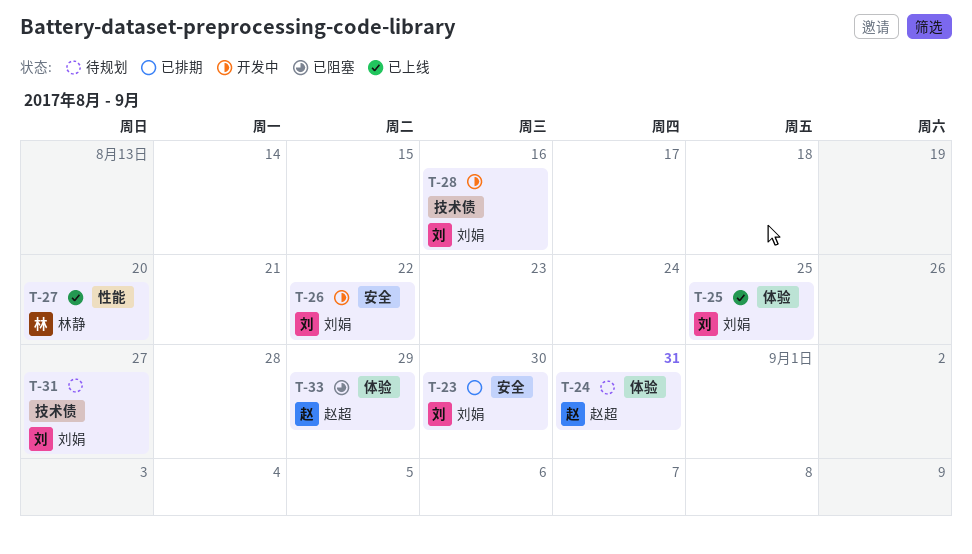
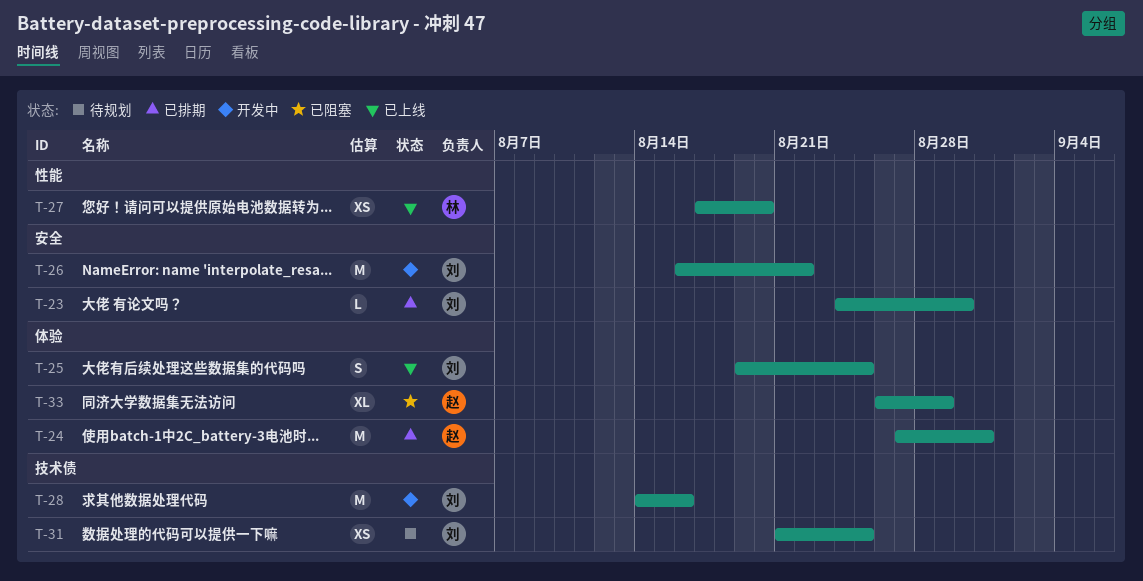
T-24, status: 待规划 -> 已排期
T-31, due: Aug 27 -> Aug 25

